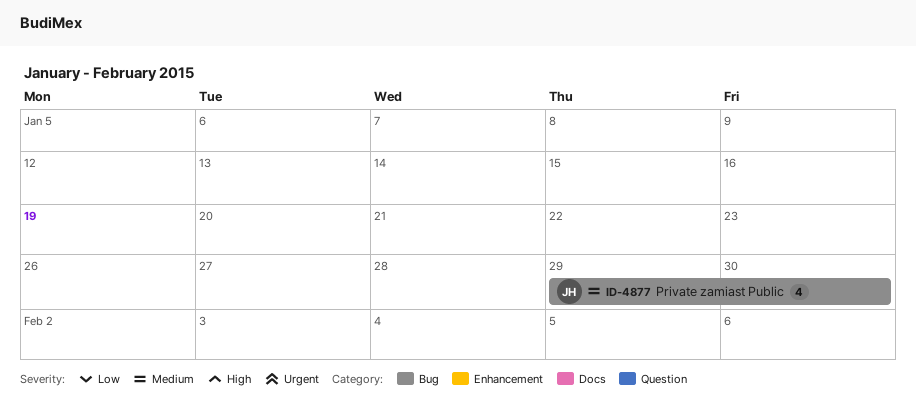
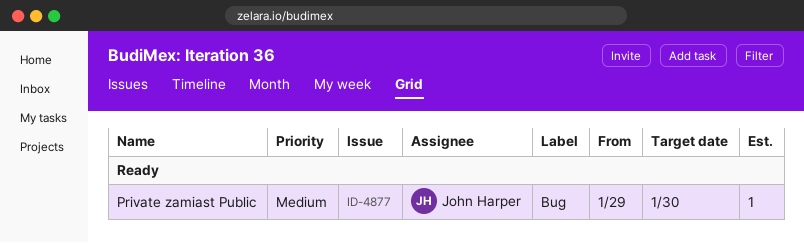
ID-4877, estimate: 4 -> 1

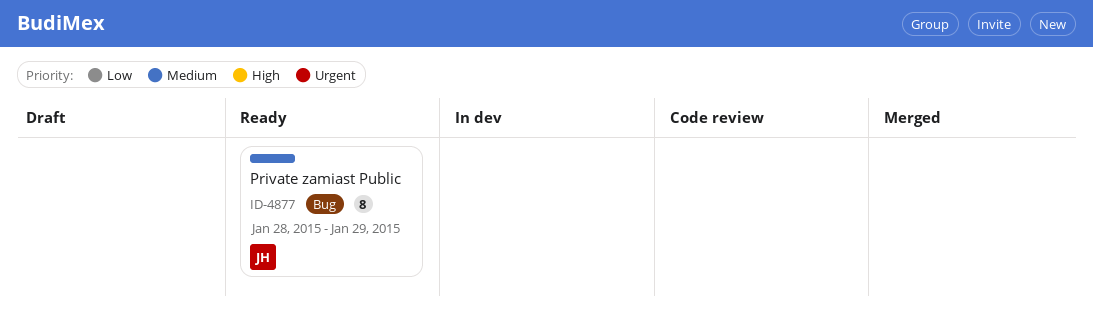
ID-4877, estimate: 1 -> 8
ID-4877, start: Jan 29 -> Jan 28
ID-4877, due: Jan 30 -> Jan 29

